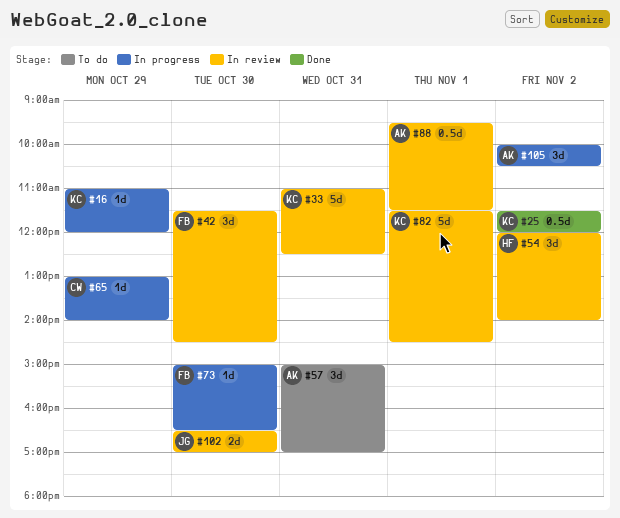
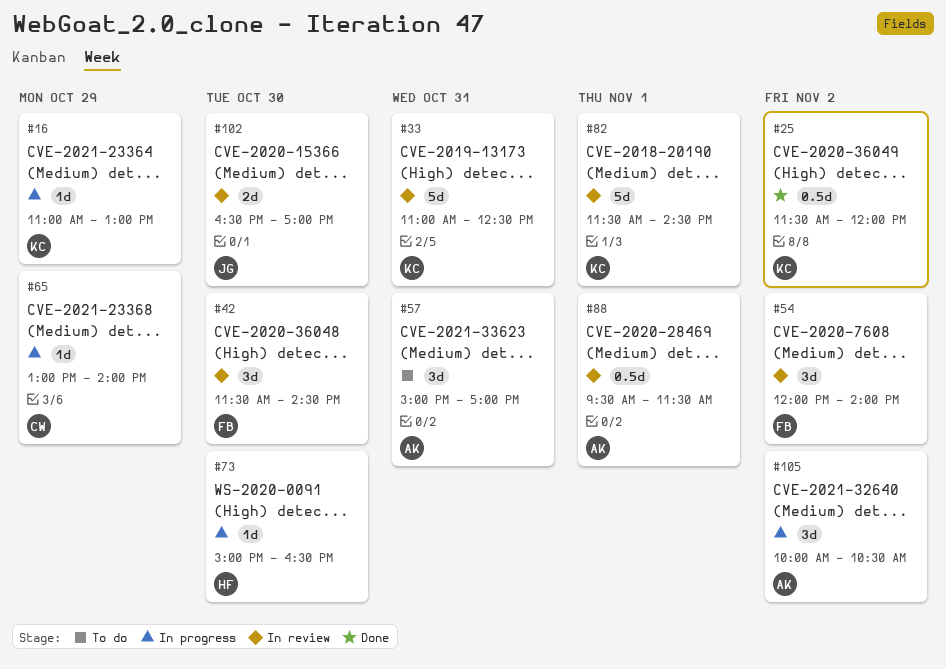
#16, ends: 12:00 -> 13:00
#54, owner: HF -> FB
#73, owner: FB -> HF

